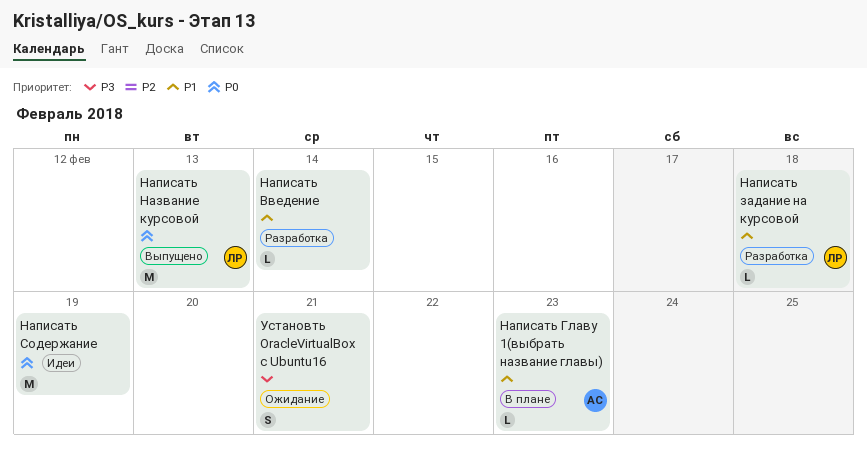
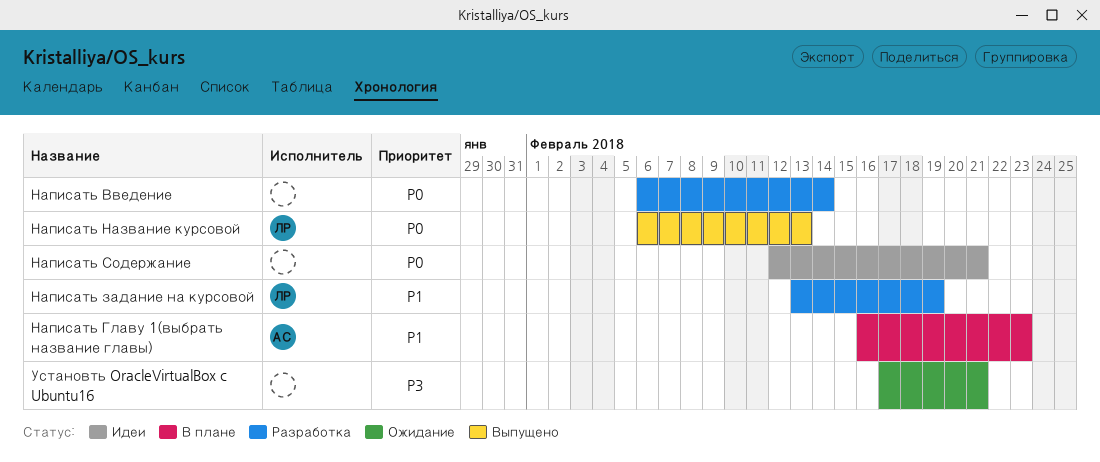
Написать Введение, priority: P1 -> P0
Написать задание на курсовой, due: Feb 18 -> Feb 19
Написать Содержание, due: Feb 19 -> Feb 21

